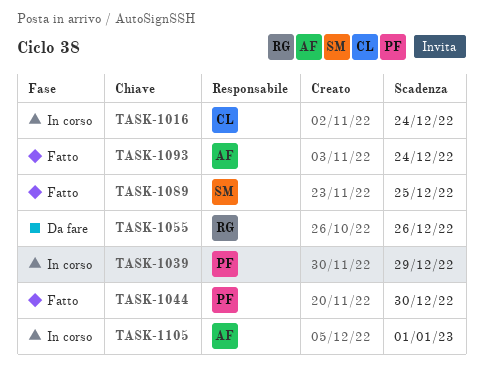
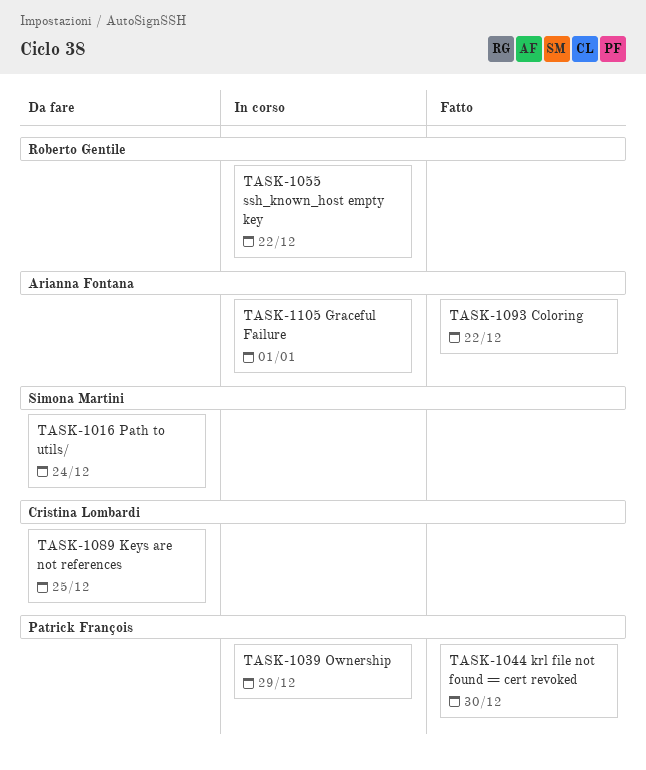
TASK-1016, status: In corso -> Da fare
TASK-1016, owner: Cristina Lombardi -> Simona Martini
TASK-1055, status: Da fare -> In corso
TASK-1055, due: Dec 26 -> Dec 22
TASK-1089, status: Fatto -> Da fare
TASK-1089, owner: Simona Martini -> Cristina Lombardi
TASK-1093, due: Dec 24 -> Dec 22

